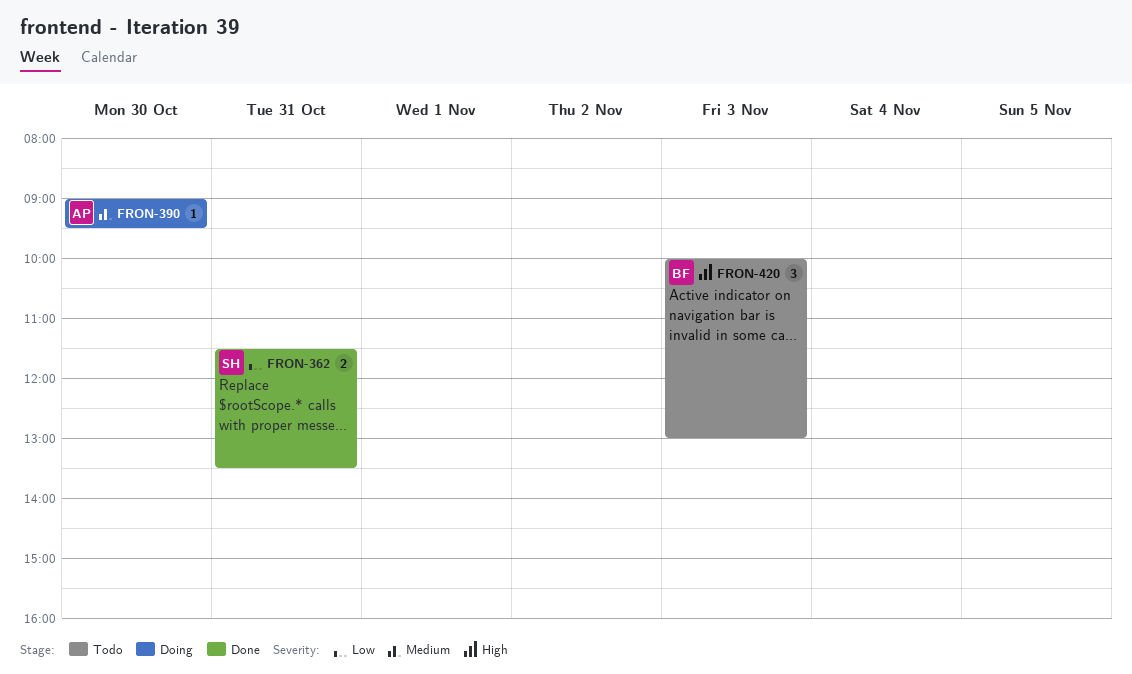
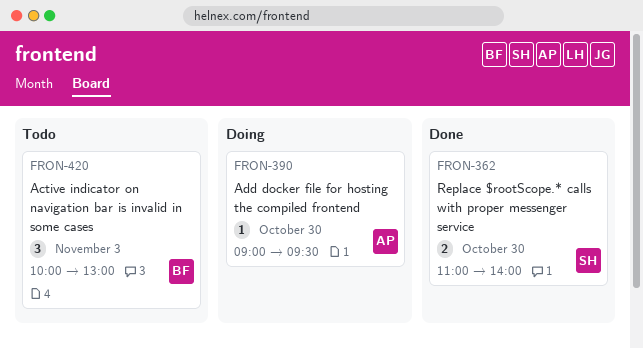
FRON-362, day: Oct 31 -> Oct 30
FRON-362, begins: 11:30 -> 11:00
FRON-362, ends: 13:30 -> 14:00

